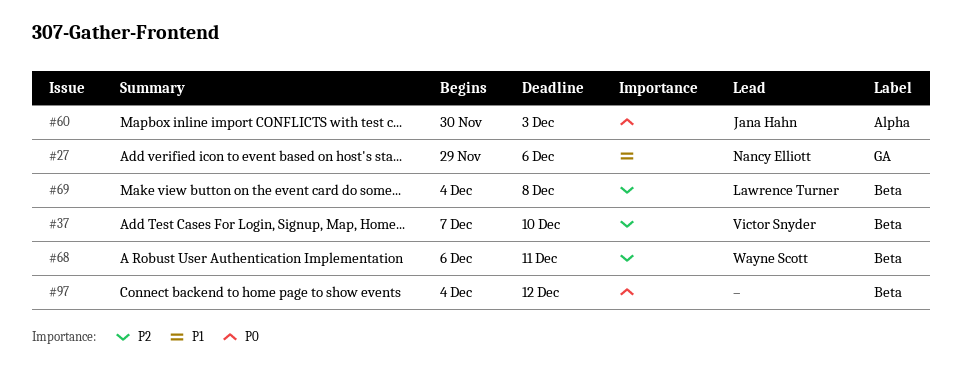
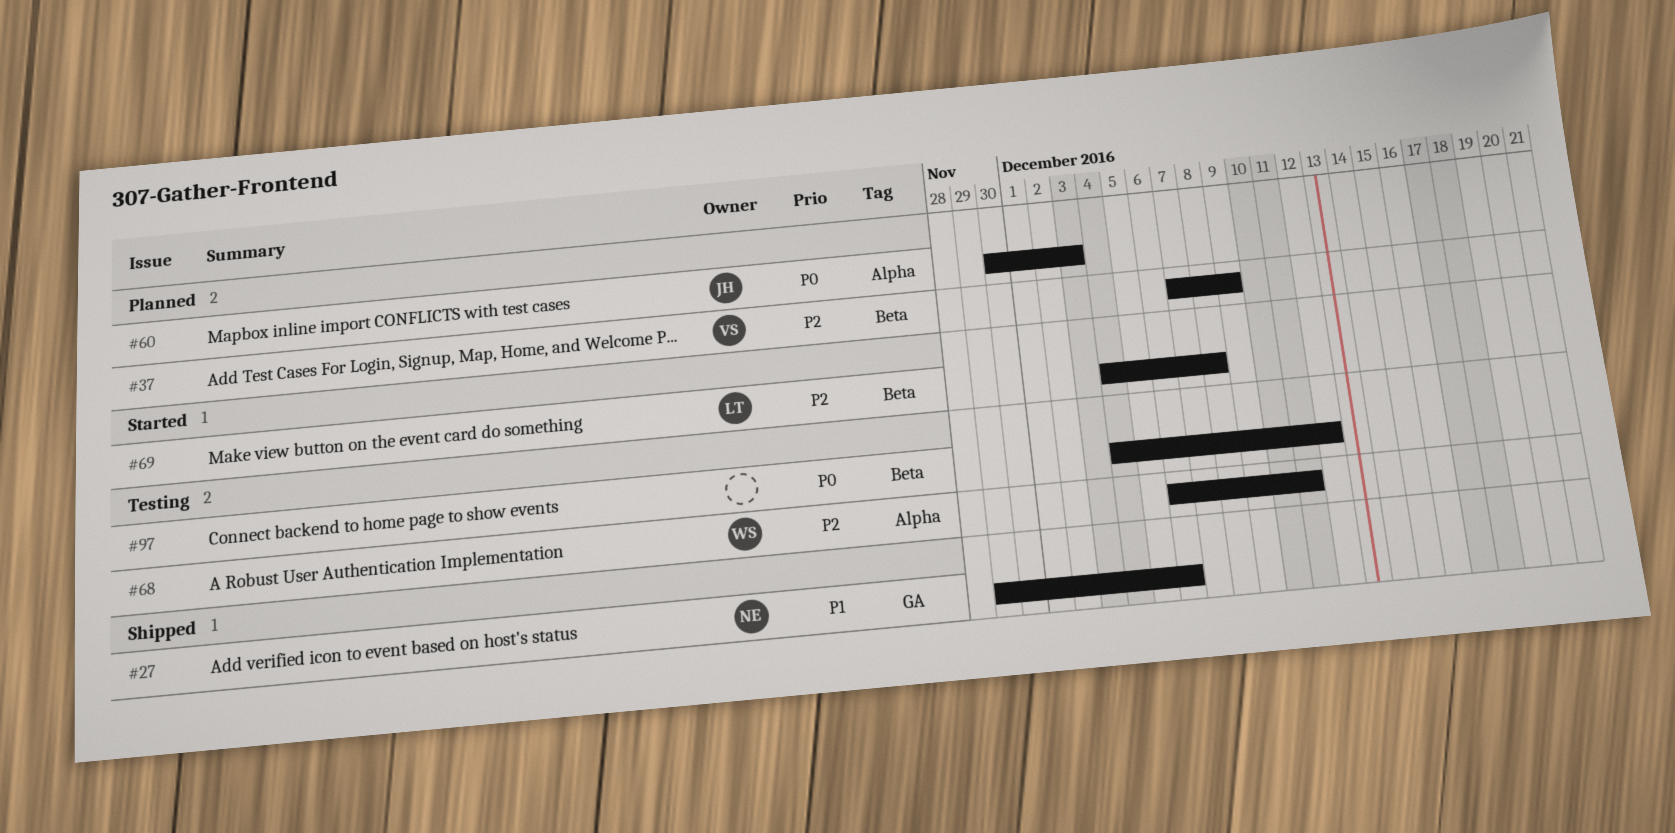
#37, due: Dec 10 -> Dec 9
#68, label: Beta -> Alpha

